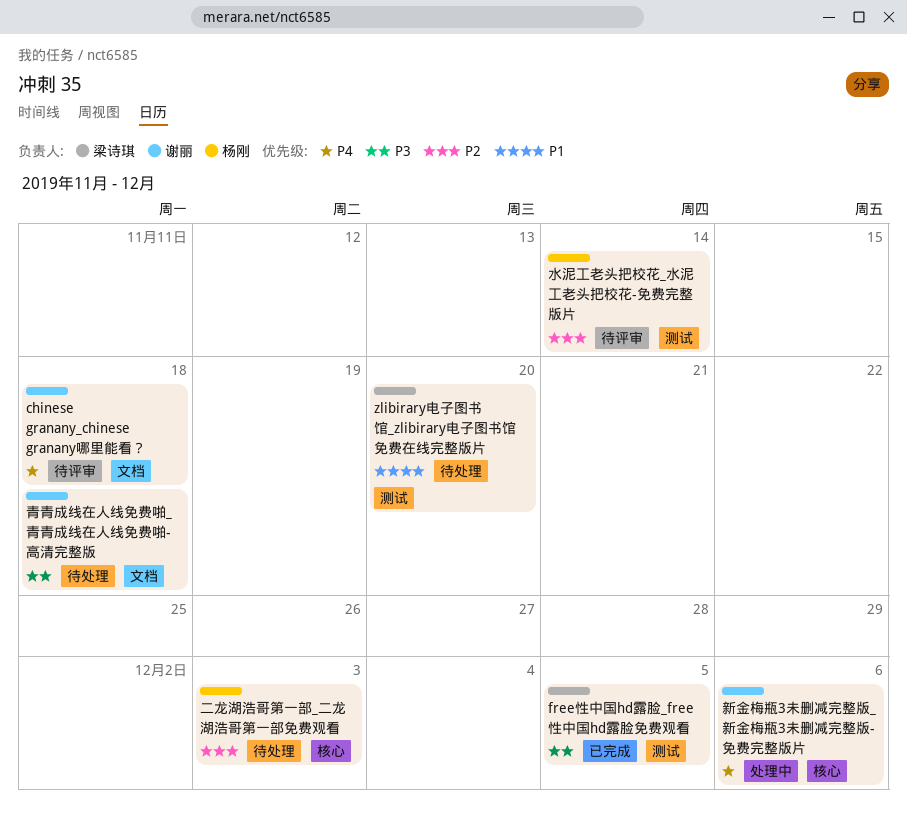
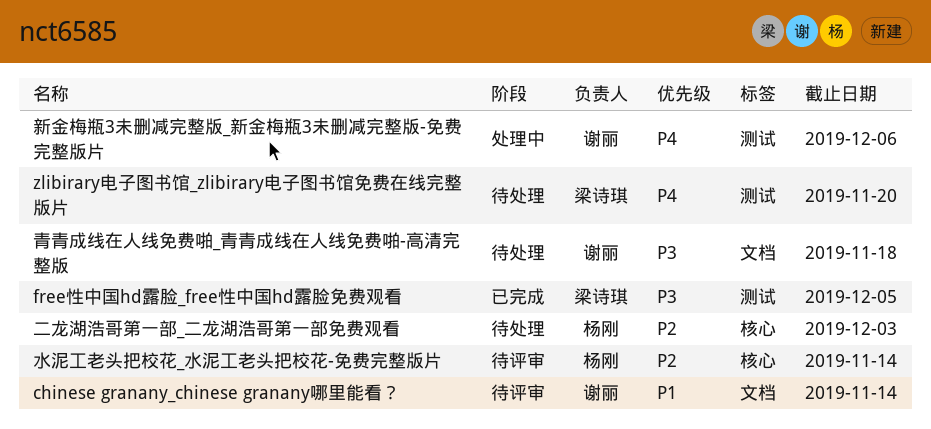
chinese granany_chinese granany哪里能看？, priority: P4 -> P1
chinese granany_chinese granany哪里能看？, due: Nov 18 -> Nov 14
zlibirary电子图书馆_zlibirary电子图书馆免费在线完整版片, priority: P1 -> P4
新金梅瓶3未删减完整版_新金梅瓶3未删减完整版-免费完整版片, label: 核心 -> 测试
水泥工老头把校花_水泥工老头把校花-免费完整版片, label: 测试 -> 核心

